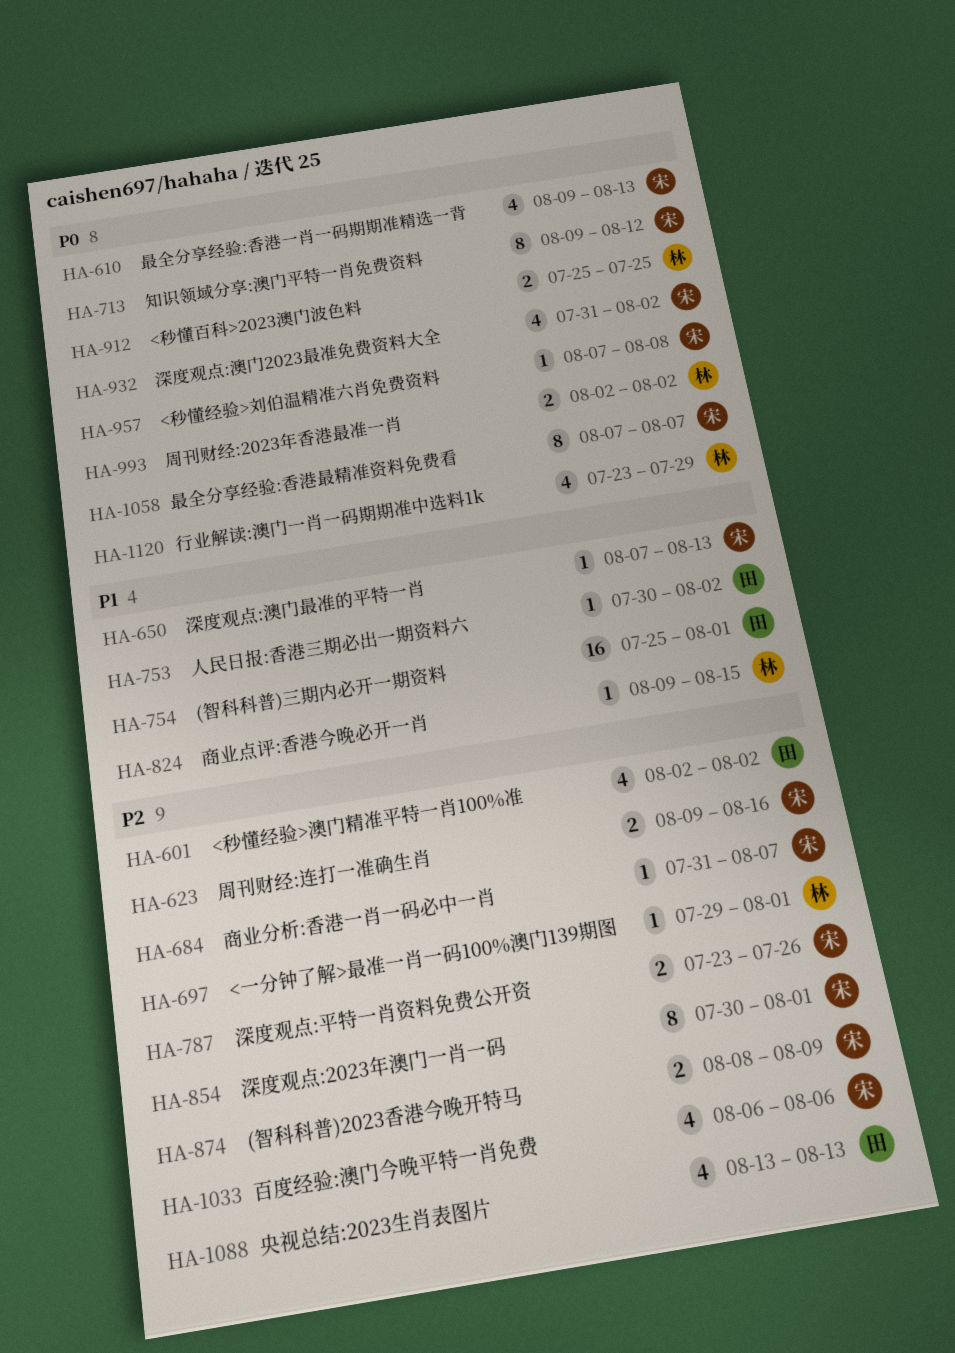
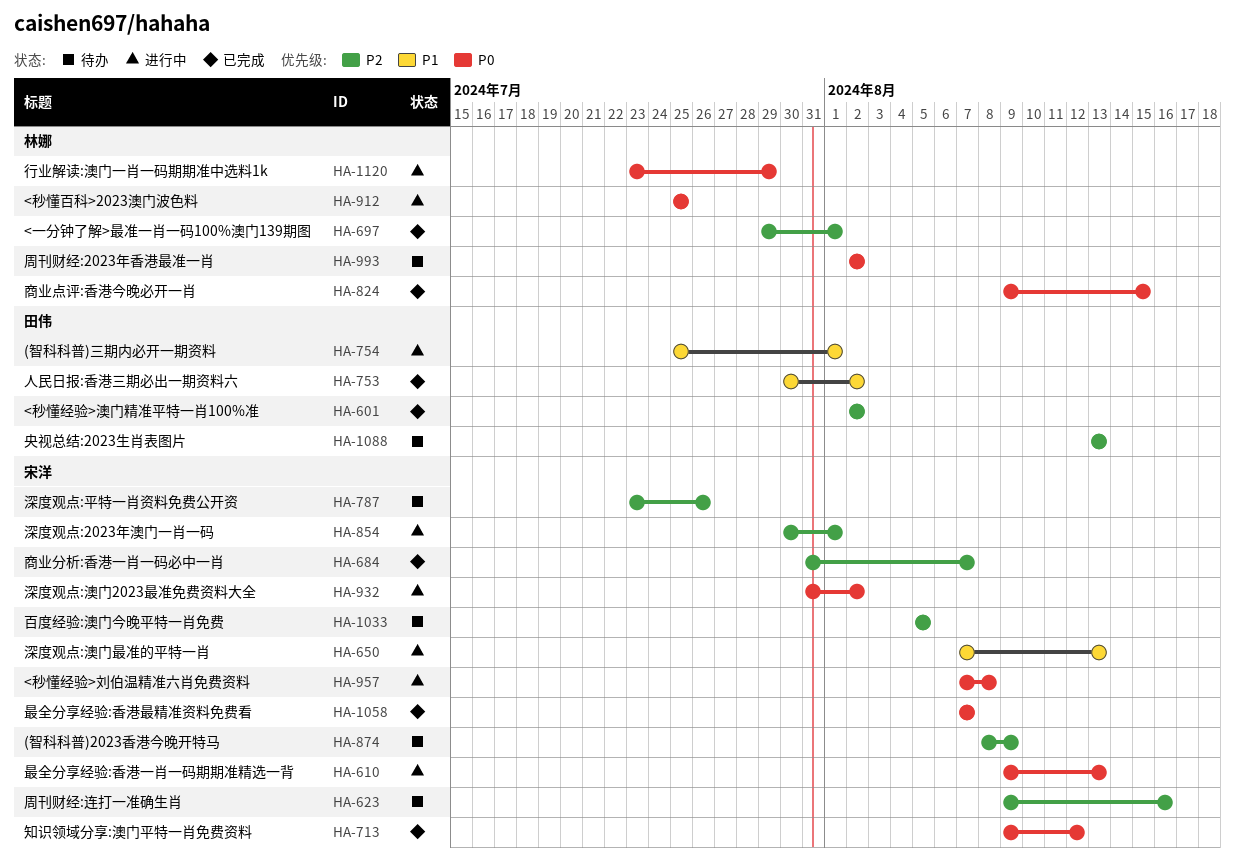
HA-824, priority: P1 -> P0
HA-1033, start: Aug 6 -> Aug 5
HA-1033, due: Aug 6 -> Aug 5

